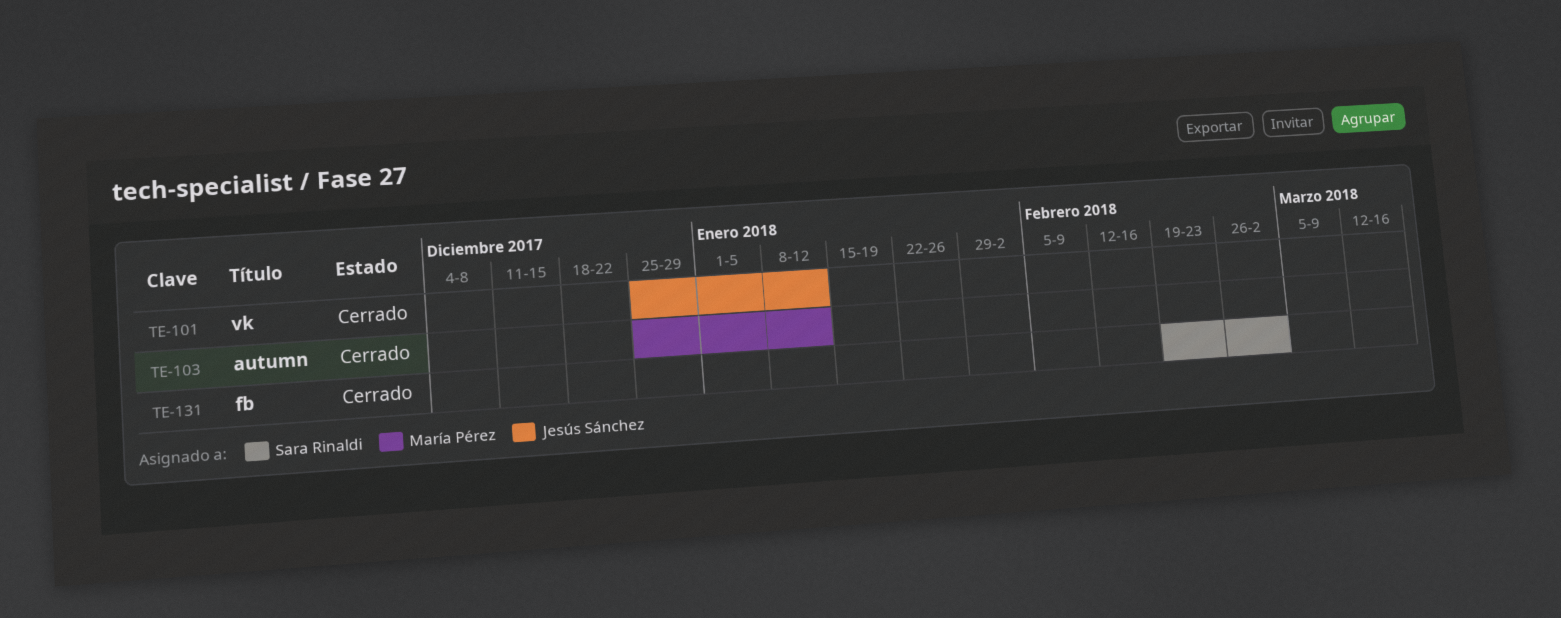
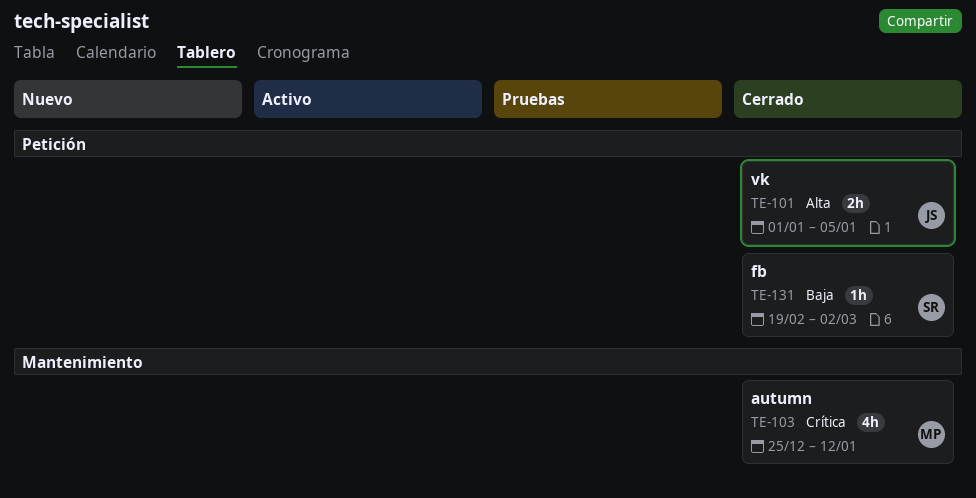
TE-101, start: Dec 25 -> Jan 1
TE-101, due: Jan 12 -> Jan 5

